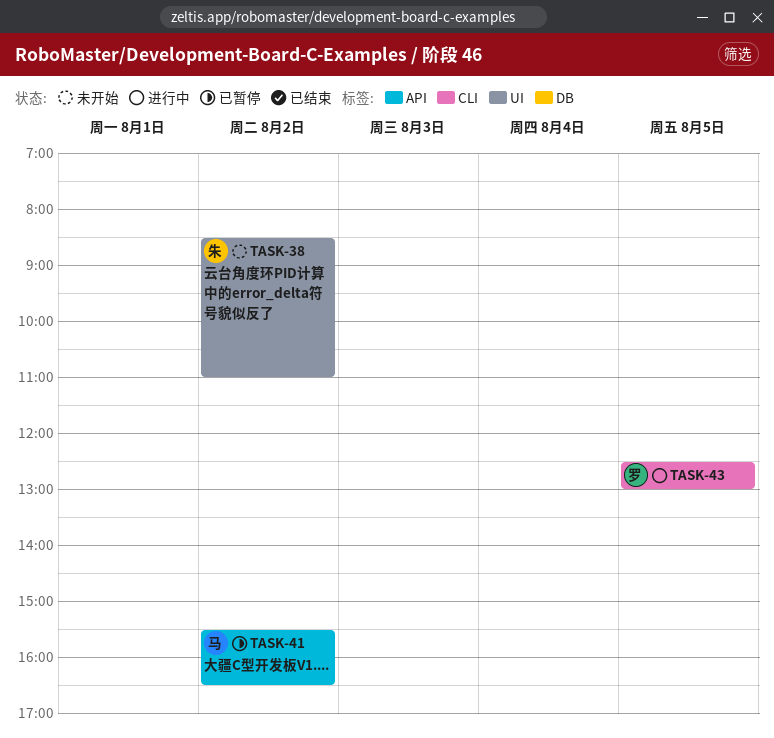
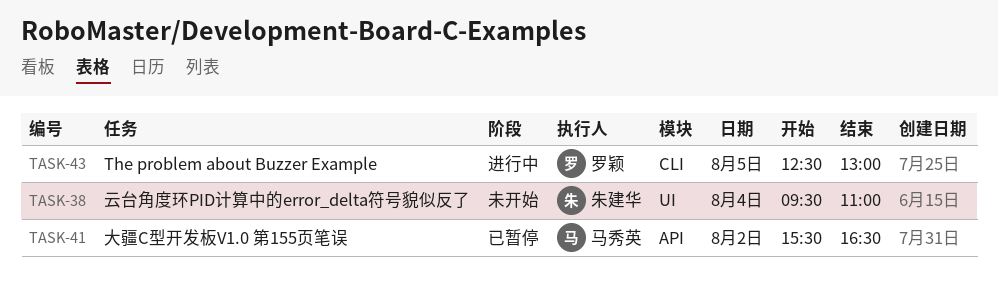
TASK-38, day: Aug 2 -> Aug 4
TASK-38, begins: 08:30 -> 09:30

